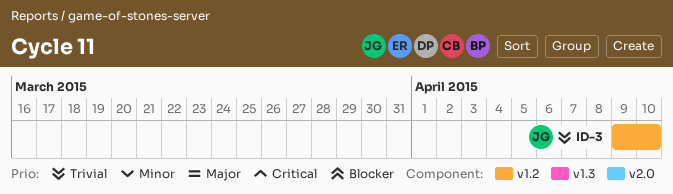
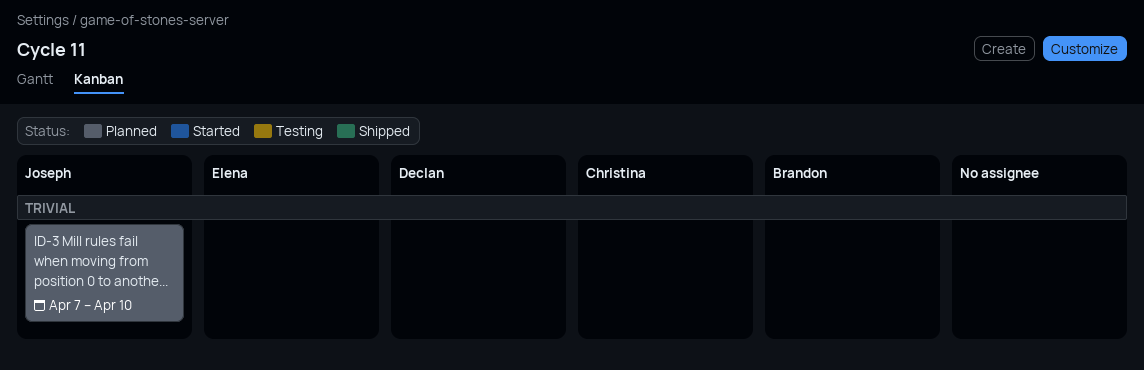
ID-3, start: Apr 9 -> Apr 7

